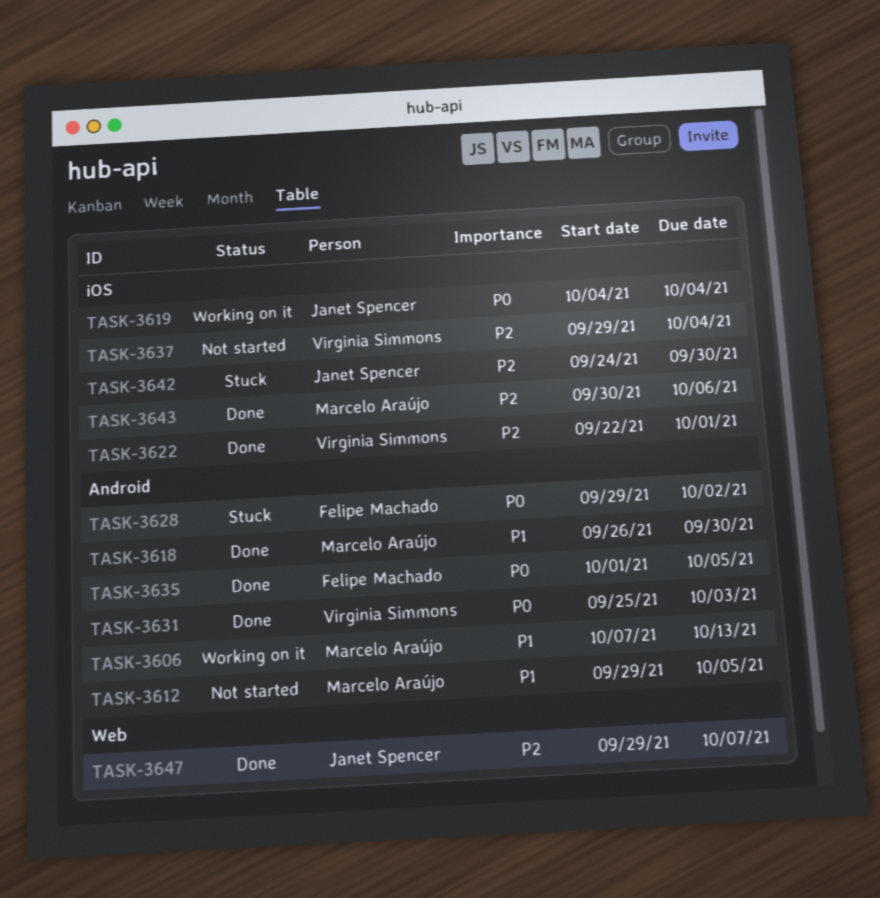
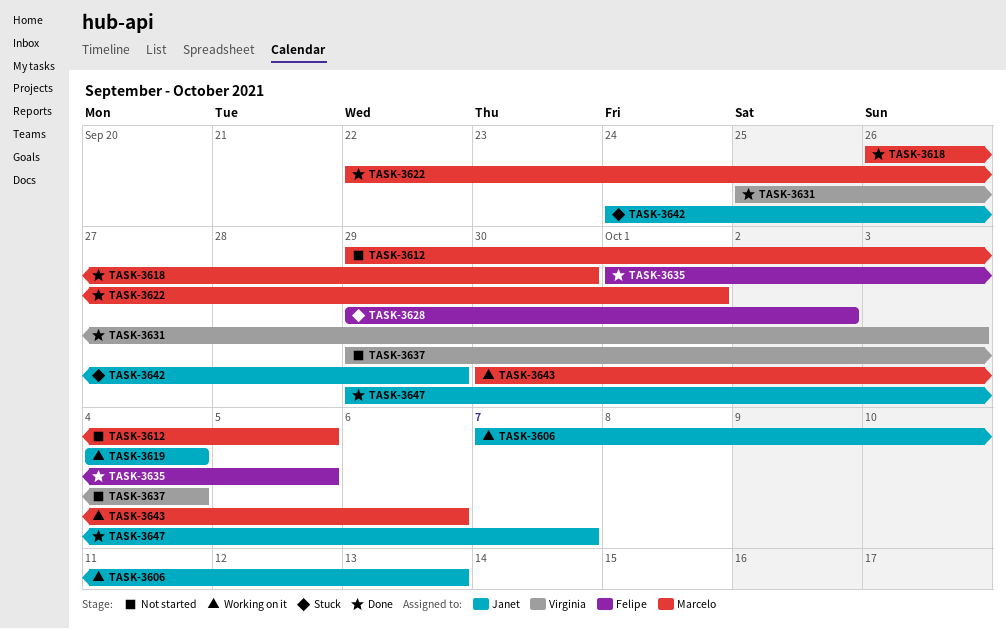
TASK-3606, owner: Marcelo Araújo -> Janet Spencer
TASK-3622, owner: Virginia Simmons -> Marcelo Araújo
TASK-3642, due: Sep 30 -> Sep 29
TASK-3643, status: Done -> Working on it

